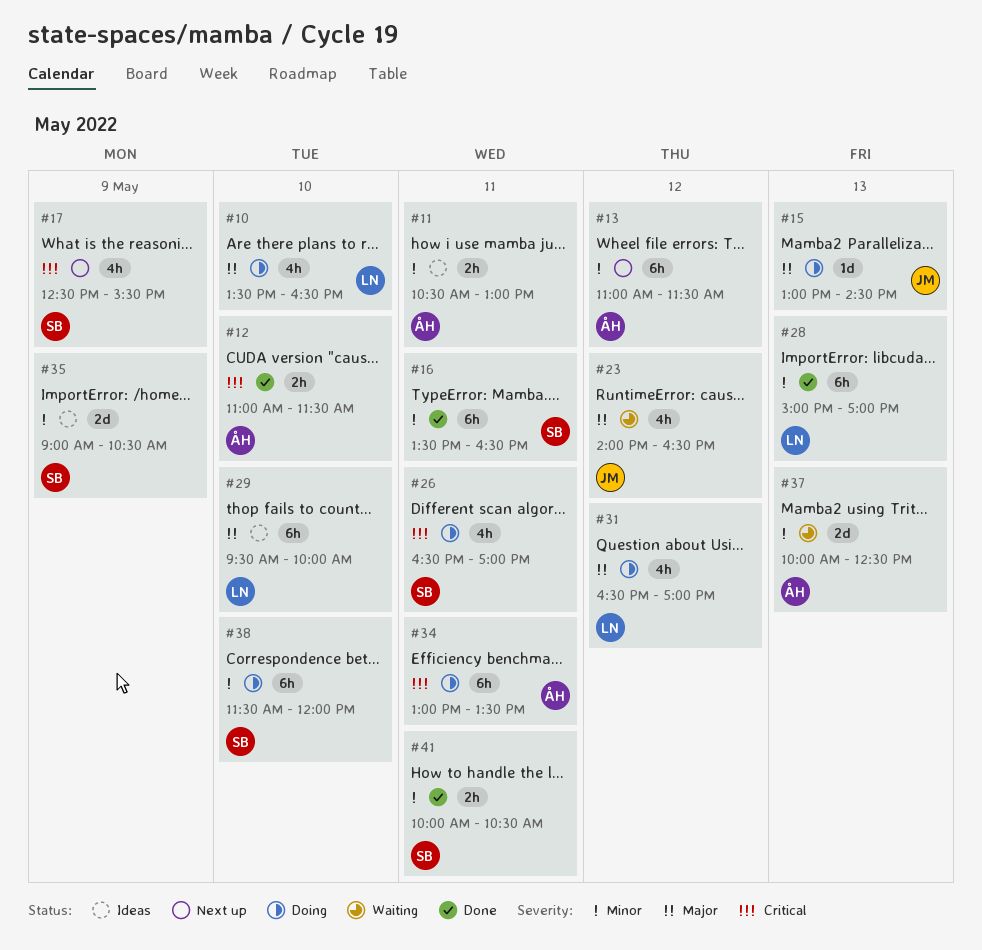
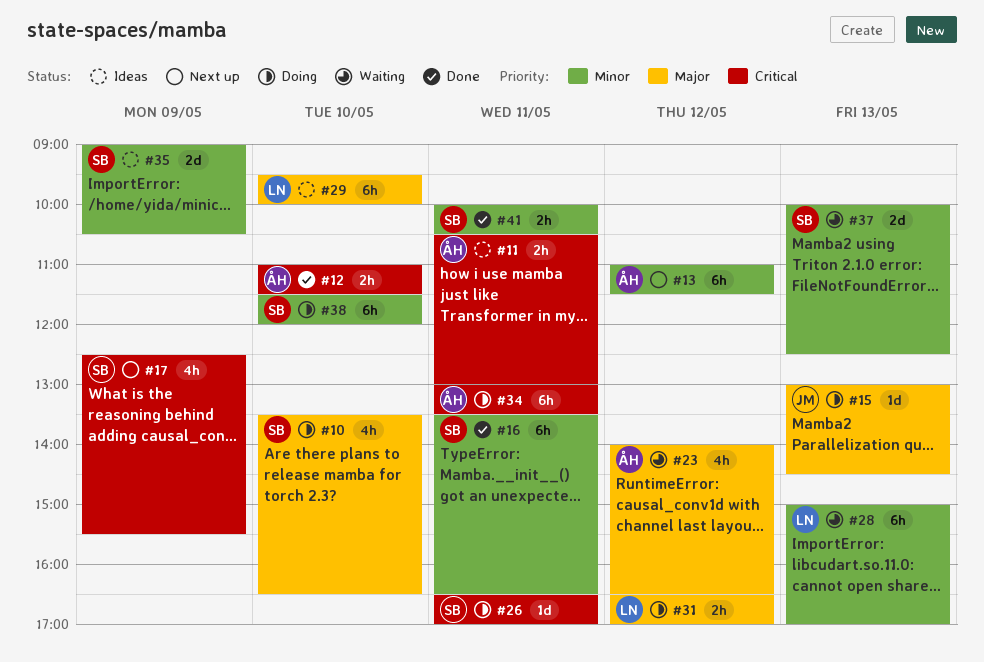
#10, owner: LN -> SB
#11, priority: Minor -> Critical
#23, owner: JM -> ÅH
#26, estimate: 4h -> 1d
#28, status: Done -> Waiting
#31, estimate: 4h -> 2h
#37, owner: ÅH -> SB

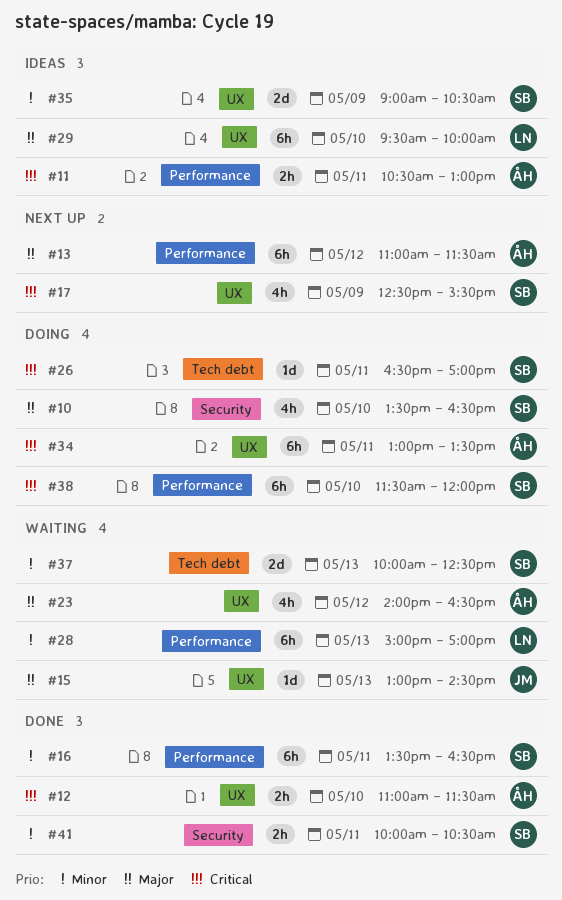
#13, priority: Minor -> Major
#15, status: Doing -> Waiting
#31: present -> none
#38, priority: Minor -> Critical

